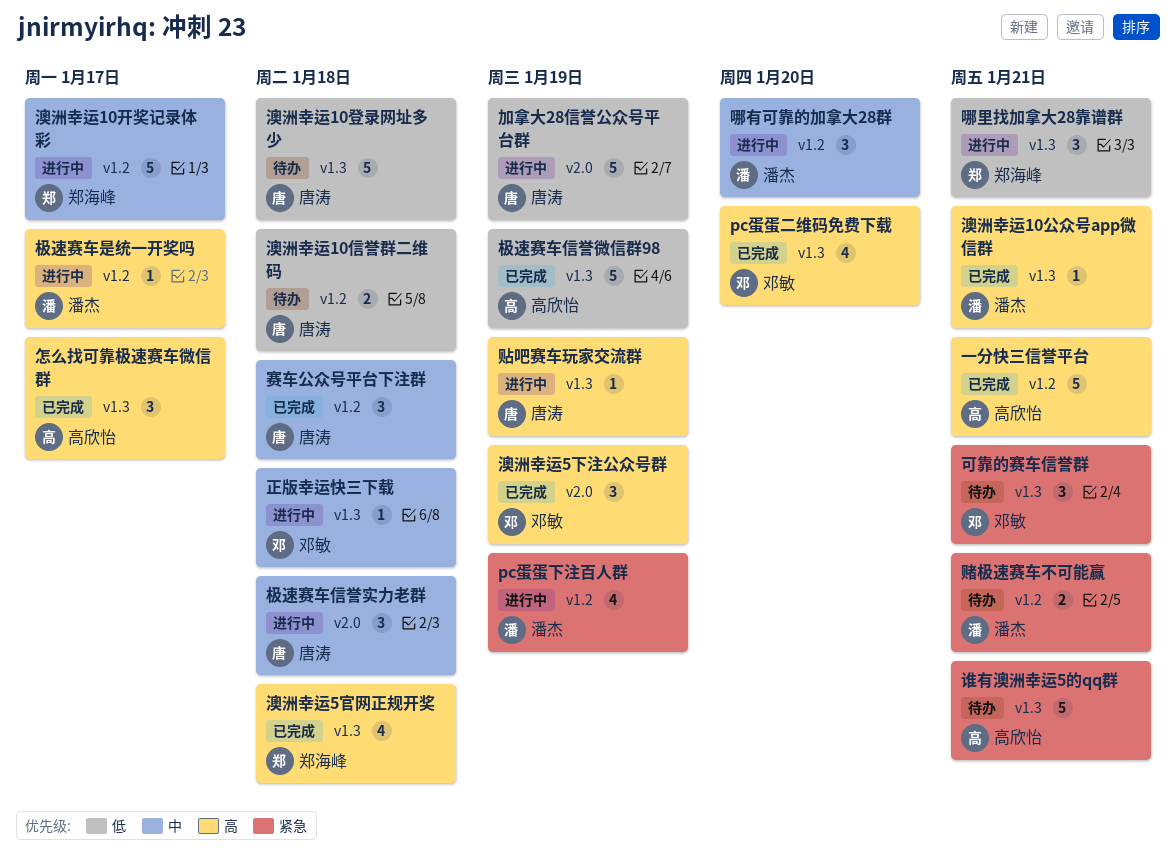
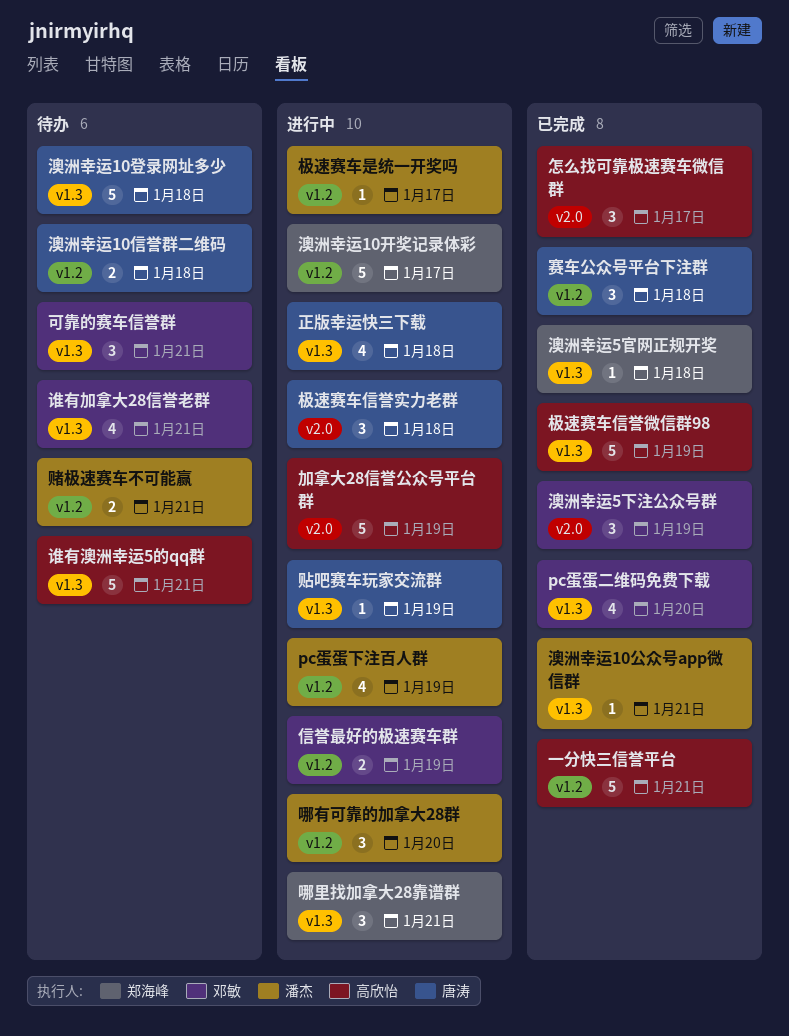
信誉最好的极速赛车群: none -> present
加拿大28信誉公众号平台群, owner: 唐涛 -> 高欣怡
怎么找可靠极速赛车微信群, label: v1.3 -> v2.0
正版幸运快三下载, owner: 邓敏 -> 唐涛
正版幸运快三下载, estimate: 1 -> 4
澳洲幸运5官网正规开奖, estimate: 4 -> 1
谁有加拿大28信誉老群: none -> present

